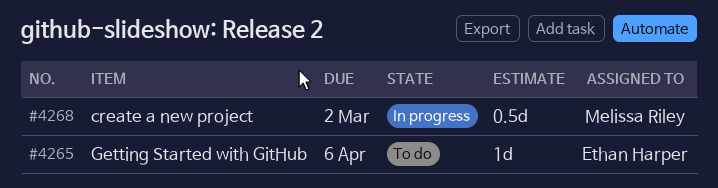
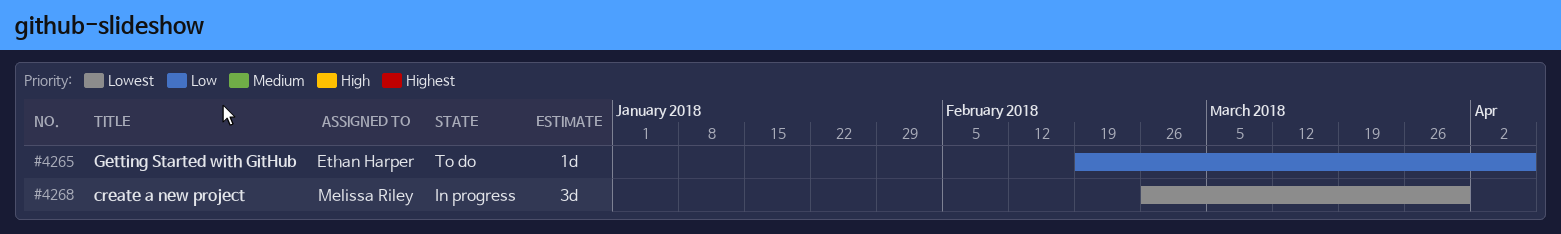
#4268, estimate: 0.5d -> 3d
#4268, due: Mar 2 -> Mar 30

